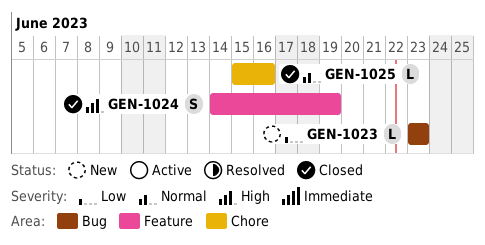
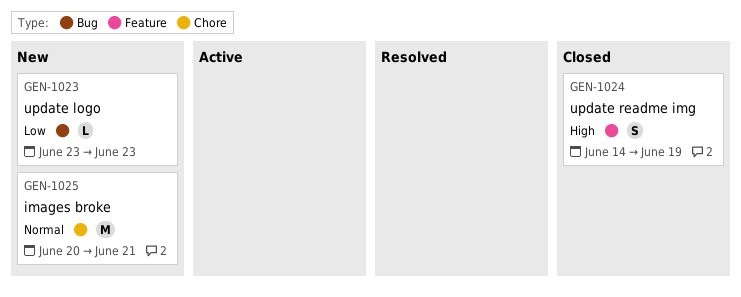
GEN-1025, status: Closed -> New
GEN-1025, estimate: L -> M
GEN-1025, start: Jun 15 -> Jun 20
GEN-1025, due: Jun 16 -> Jun 21

